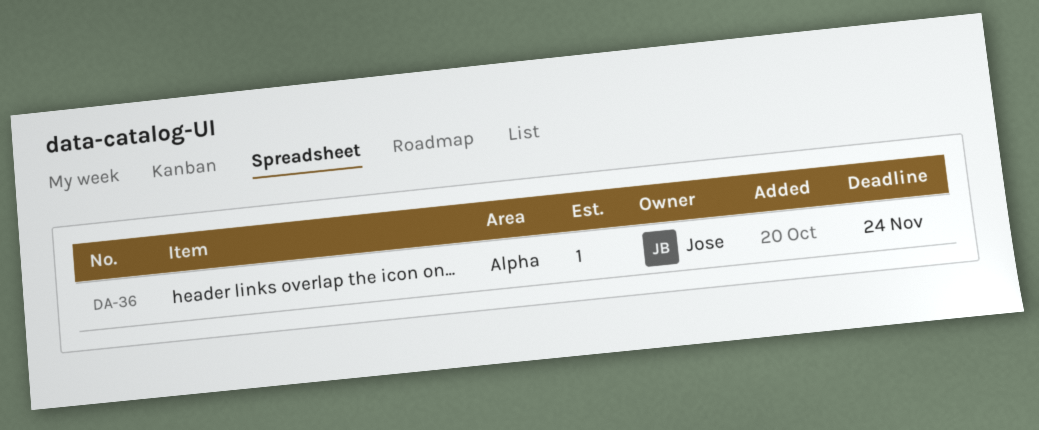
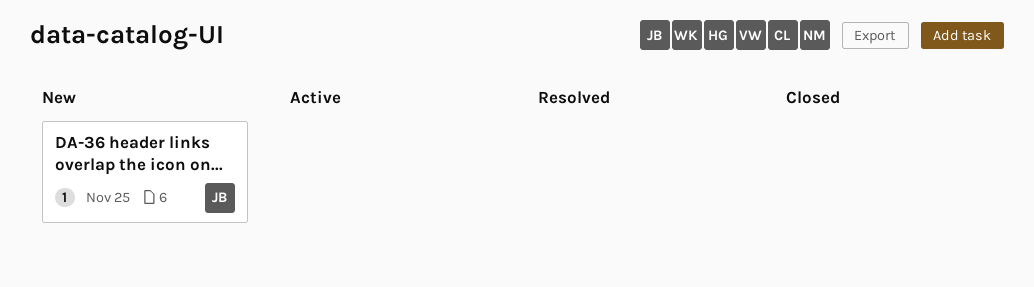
DA-36, due: Nov 24 -> Nov 25

